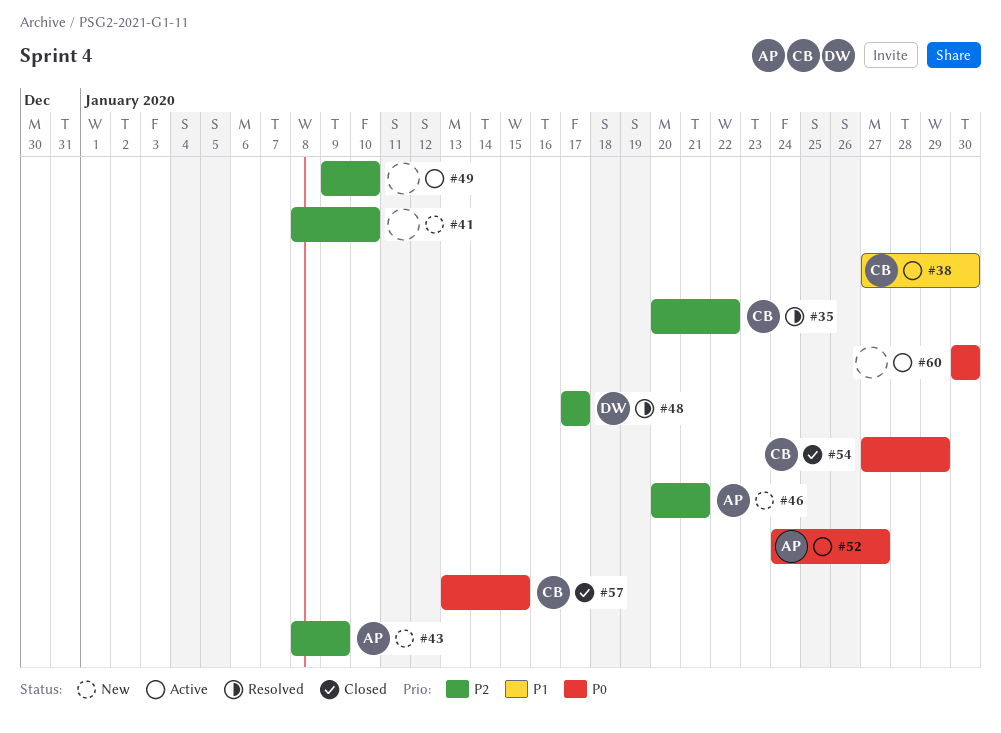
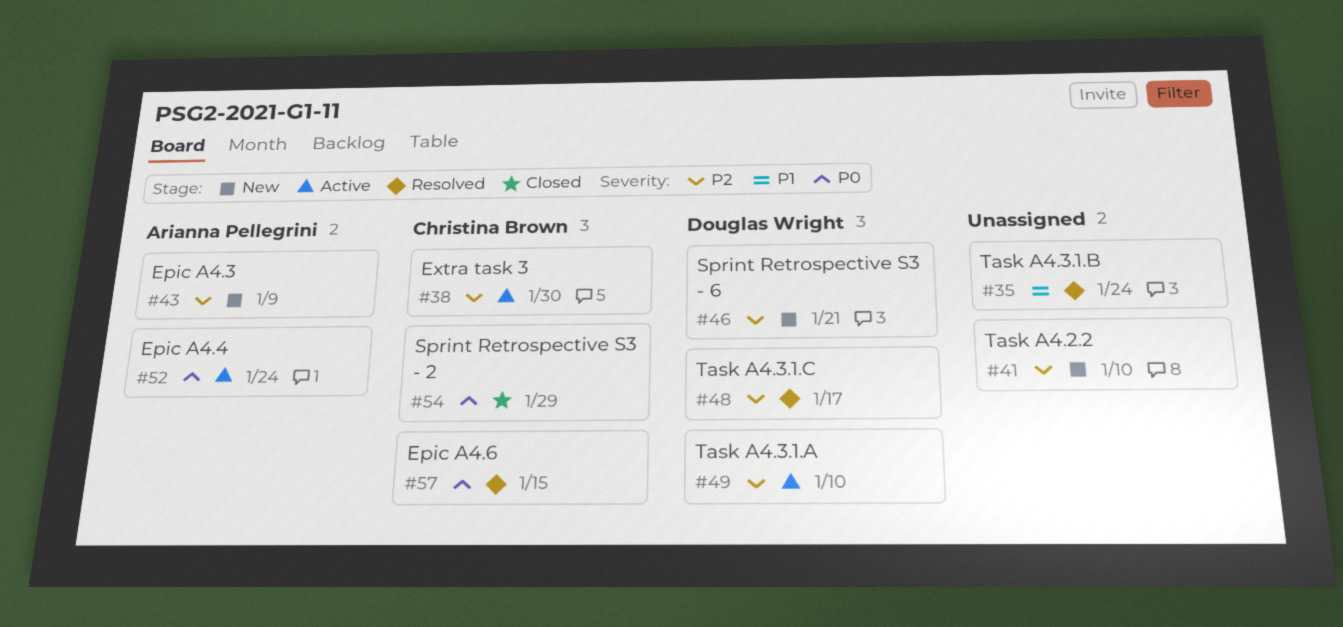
#35, owner: Christina Brown -> none
#35, priority: P2 -> P1
#35, due: Jan 22 -> Jan 24
#38, priority: P1 -> P2
#46, owner: Arianna Pellegrini -> Douglas Wright
#49, owner: none -> Douglas Wright
#52, due: Jan 27 -> Jan 24
#57, status: Closed -> Resolved
#60: present -> none

